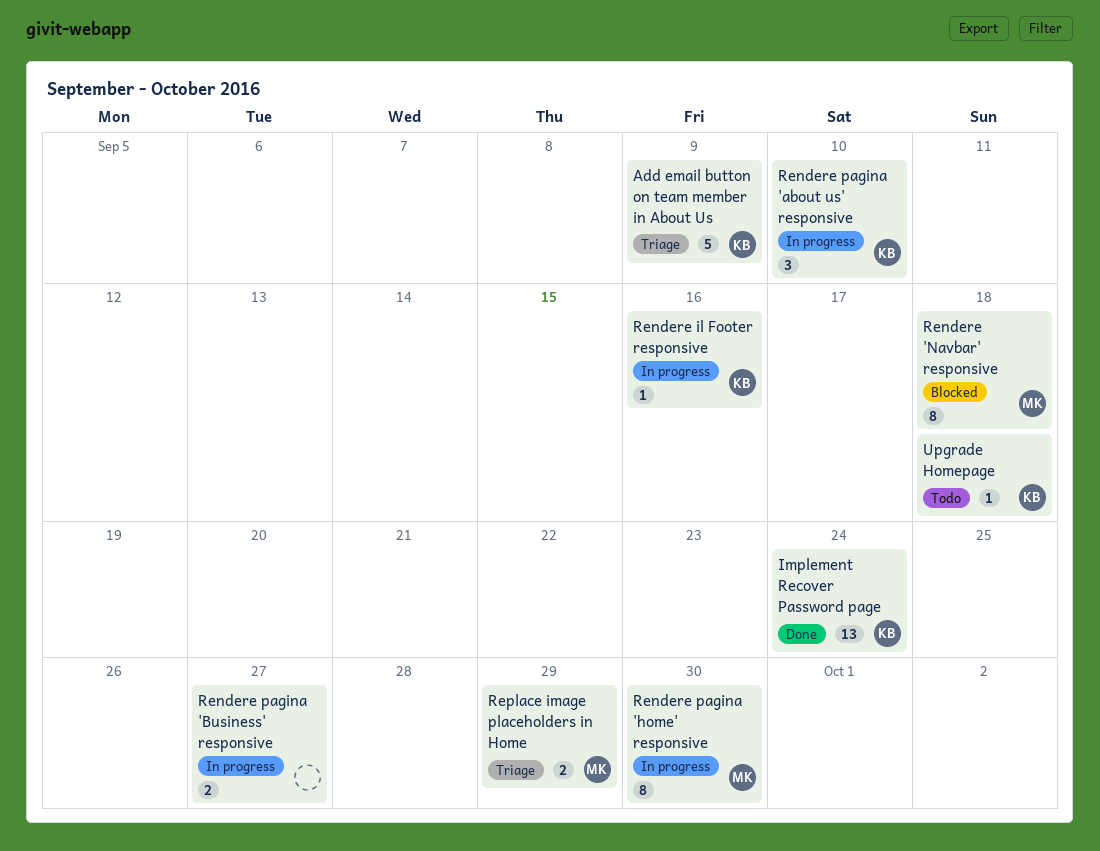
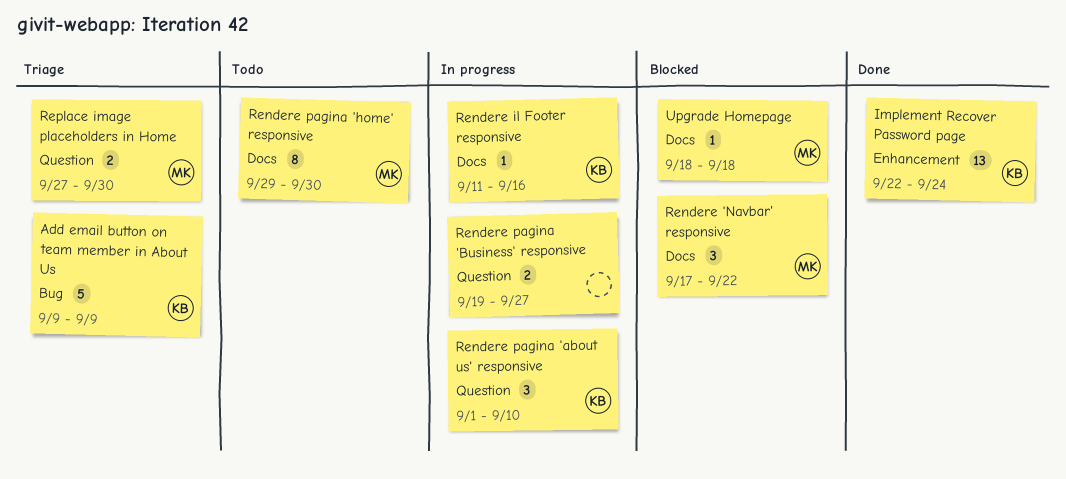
Rendere 'Navbar' responsive, estimate: 8 -> 3
Rendere 'Navbar' responsive, due: Sep 18 -> Sep 22
Rendere pagina 'home' responsive, status: In progress -> Todo
Replace image placeholders in Home, due: Sep 29 -> Sep 30
Upgrade Homepage, status: Todo -> Blocked
Upgrade Homepage, owner: KB -> MK

